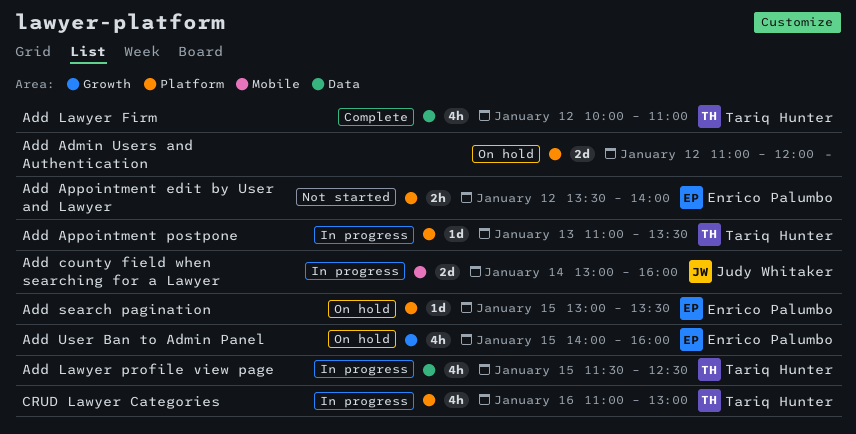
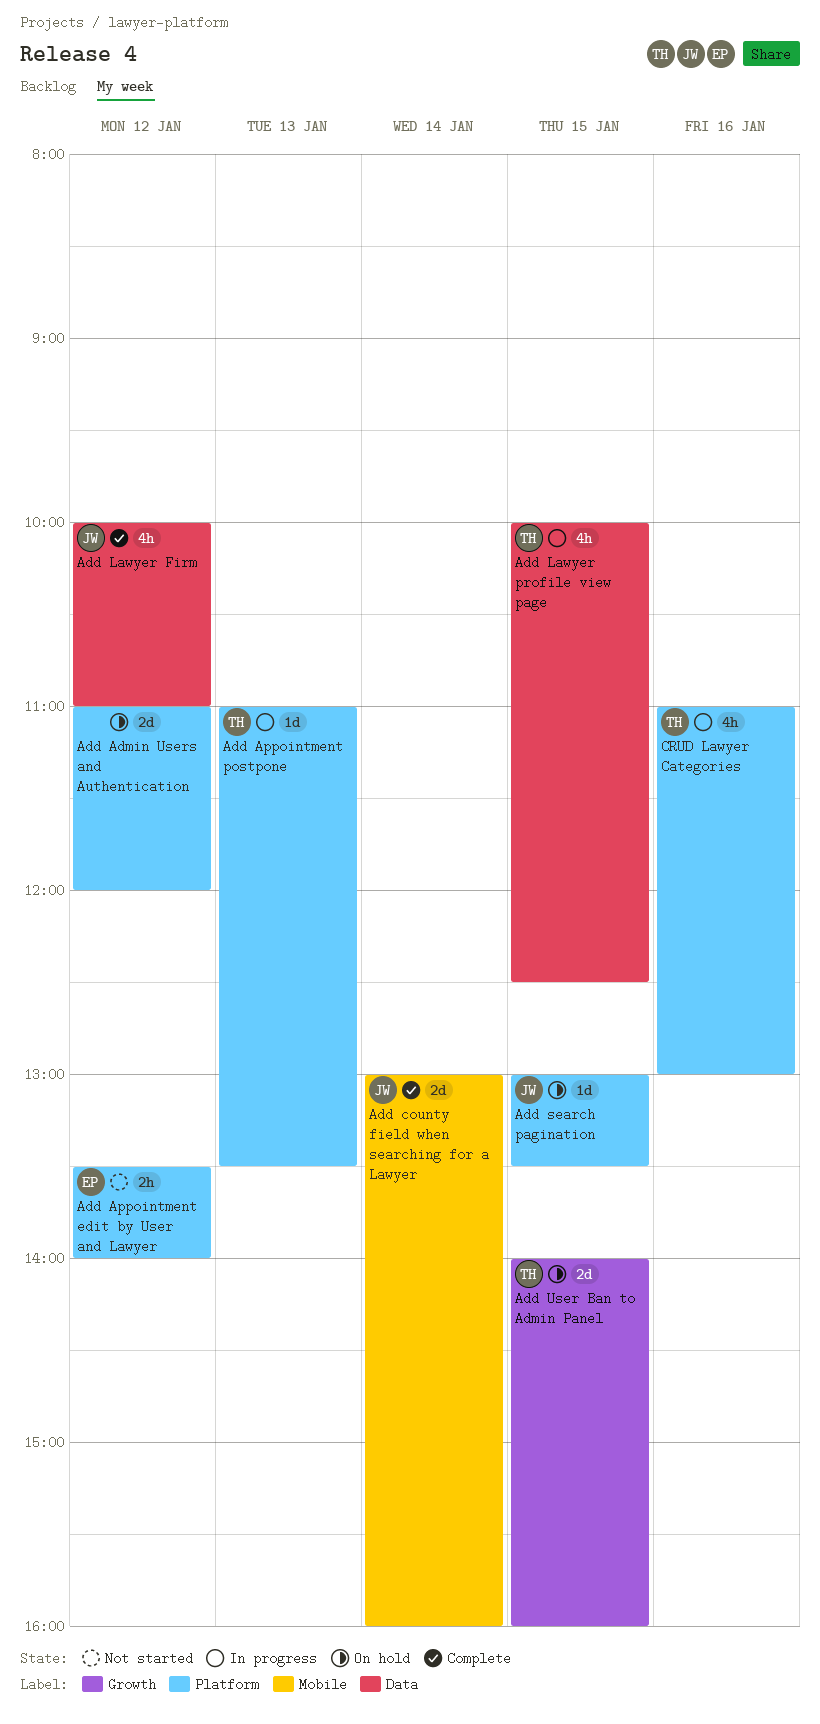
Add county field when searching for a Lawyer, status: In progress -> Complete
Add Lawyer Firm, owner: Tariq Hunter -> Judy Whitaker
Add Lawyer profile view page, begins: 11:30 -> 10:00
Add search pagination, owner: Enrico Palumbo -> Judy Whitaker
Add User Ban to Admin Panel, owner: Enrico Palumbo -> Tariq Hunter
Add User Ban to Admin Panel, estimate: 4h -> 2d

